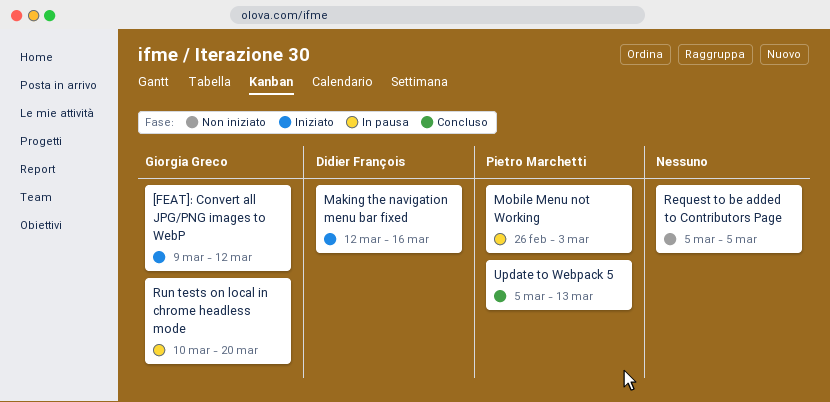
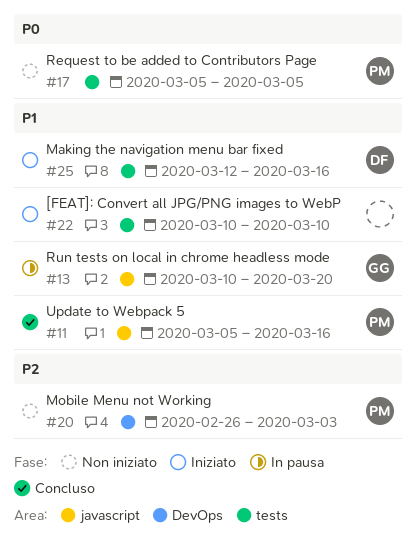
[FEAT]: Convert all JPG/PNG images to WebP, owner: Giorgia Greco -> none
[FEAT]: Convert all JPG/PNG images to WebP, start: Mar 9 -> Mar 10
[FEAT]: Convert all JPG/PNG images to WebP, due: Mar 12 -> Mar 10
Mobile Menu not Working, status: In pausa -> Non iniziato
Request to be added to Contributors Page, owner: none -> Pietro Marchetti
Update to Webpack 5, due: Mar 13 -> Mar 16

